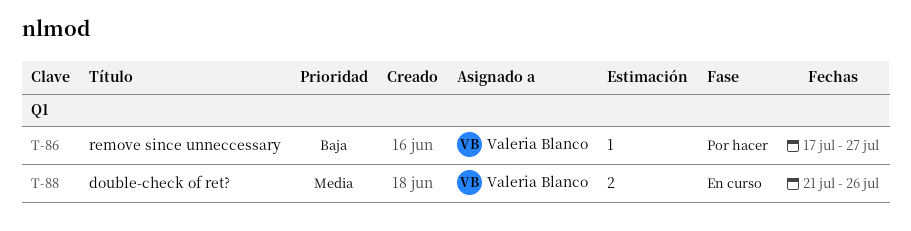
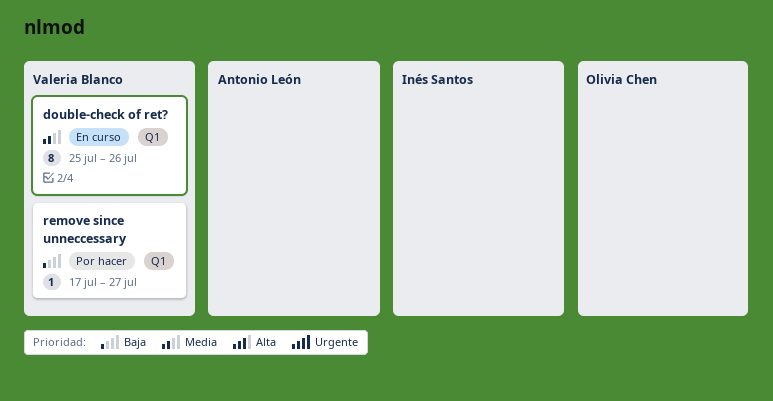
double-check of ret?, estimate: 2 -> 8
double-check of ret?, start: Jul 21 -> Jul 25

